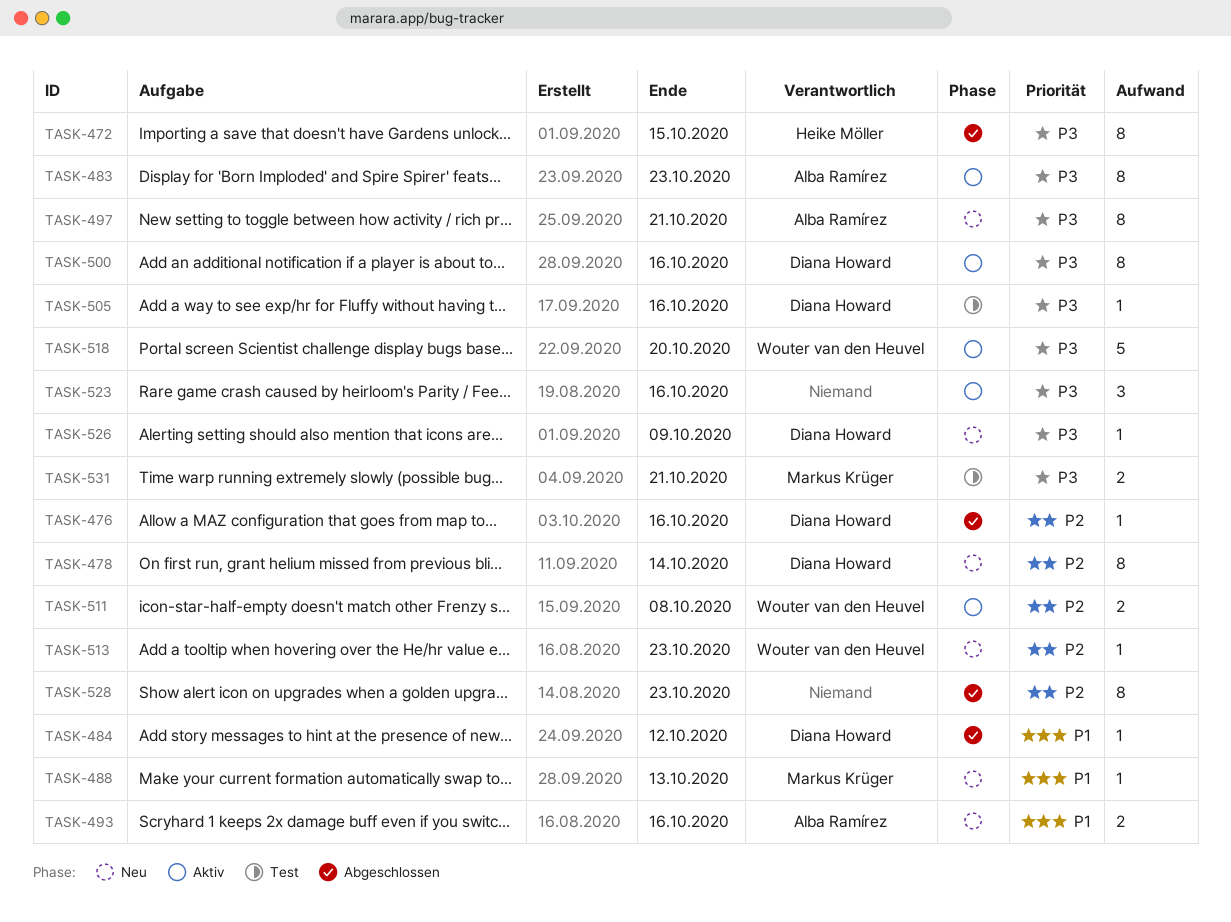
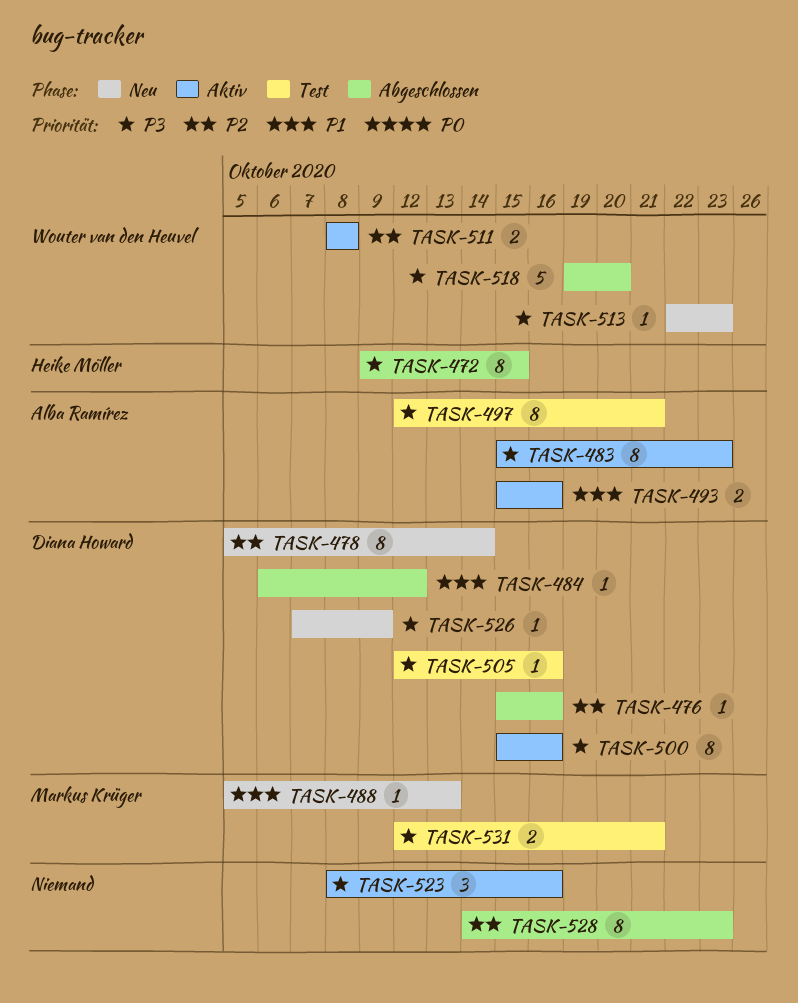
TASK-493, status: Neu -> Aktiv
TASK-497, status: Neu -> Test
TASK-513, priority: P2 -> P3
TASK-518, status: Aktiv -> Abgeschlossen

